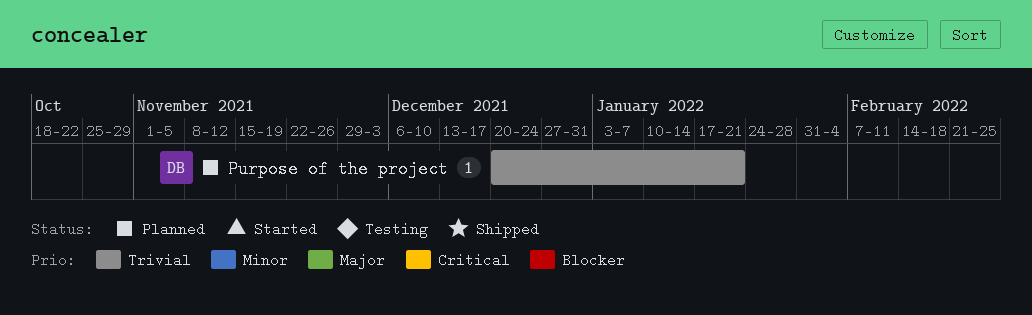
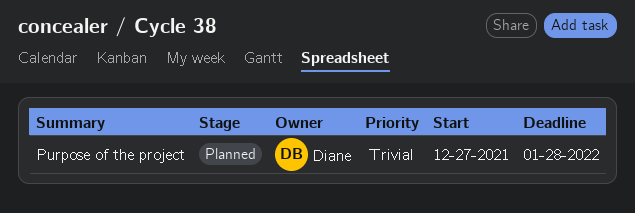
Purpose of the project, start: Dec 20 -> Dec 27
Purpose of the project, due: Jan 21 -> Jan 28

